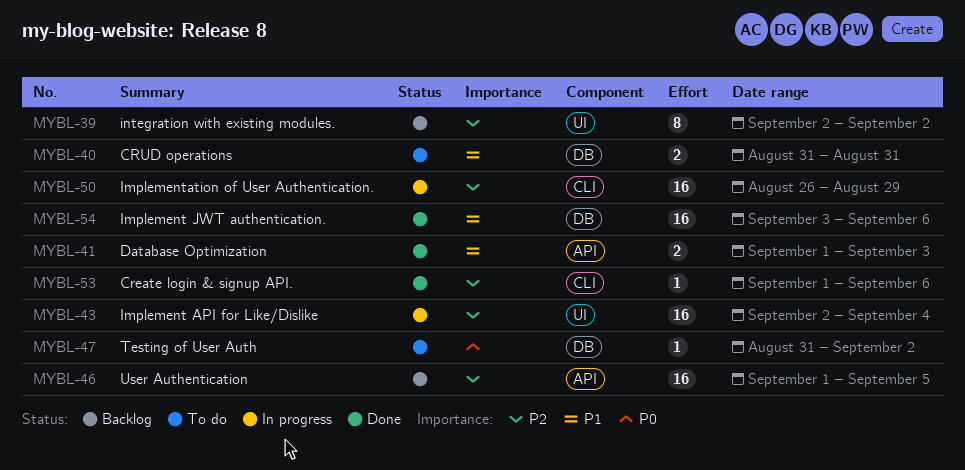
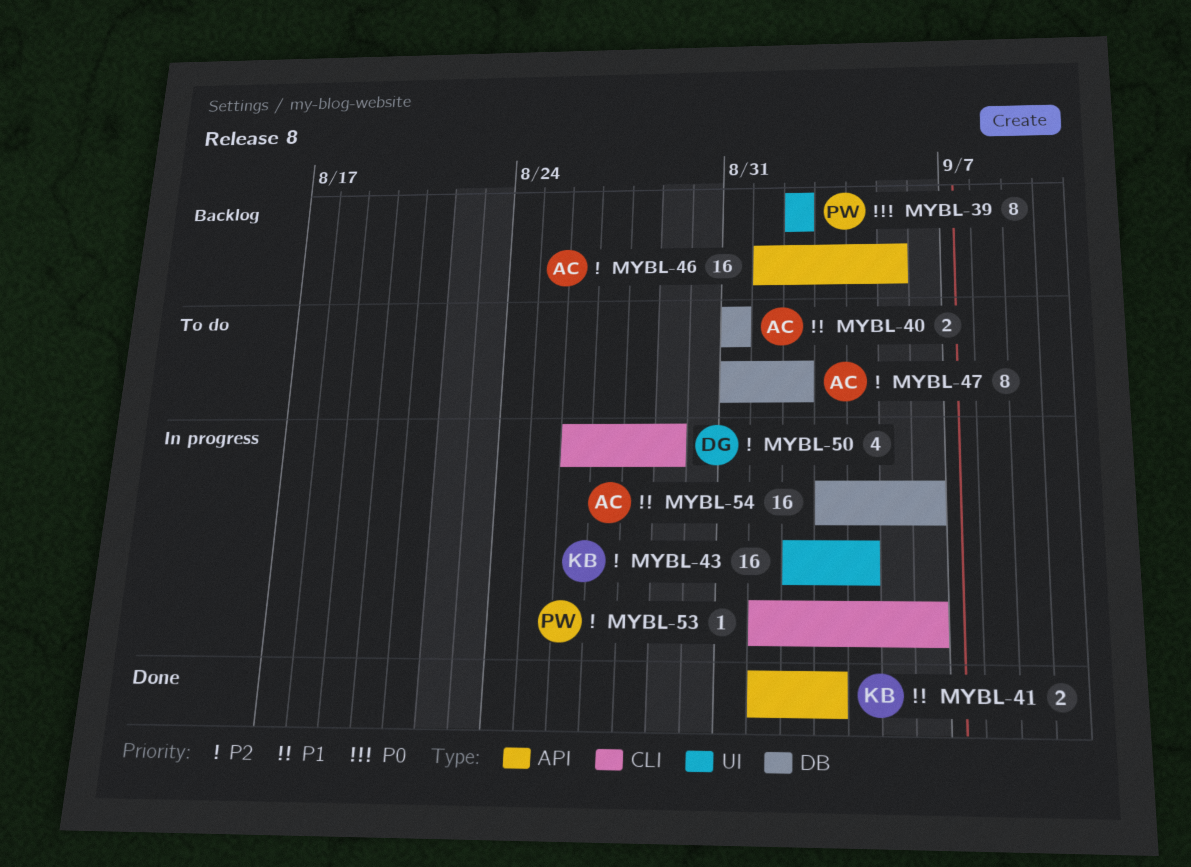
MYBL-39, priority: P2 -> P0
MYBL-47, priority: P0 -> P2
MYBL-47, estimate: 1 -> 8
MYBL-50, estimate: 16 -> 4
MYBL-53, status: Done -> In progress
MYBL-54, status: Done -> In progress

